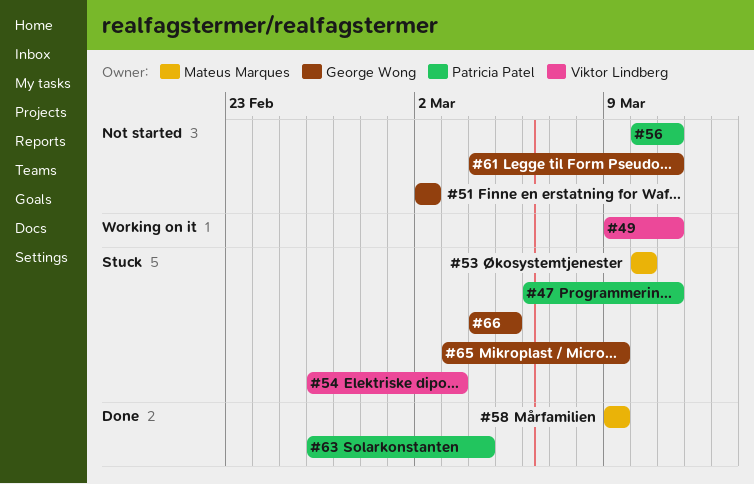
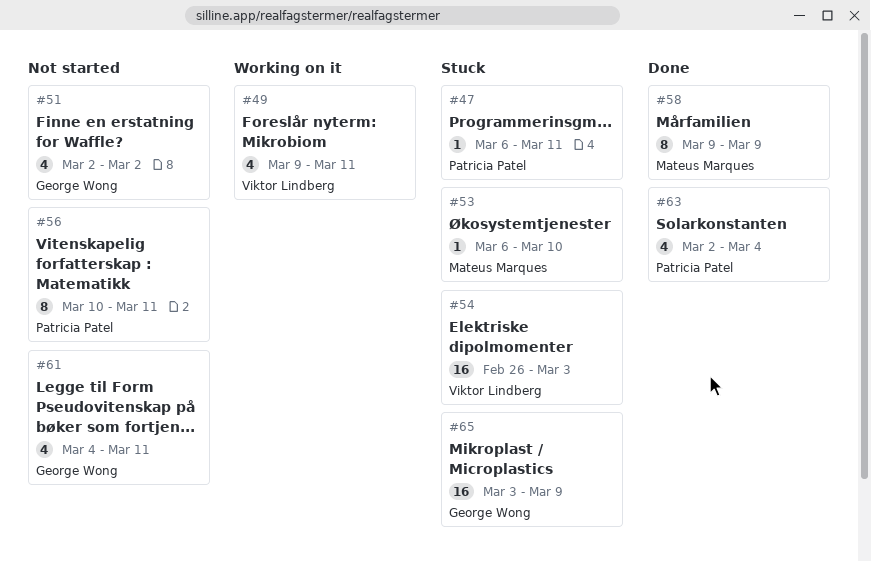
#53, start: Mar 10 -> Mar 6
#63, start: Feb 26 -> Mar 2
#66: present -> none

